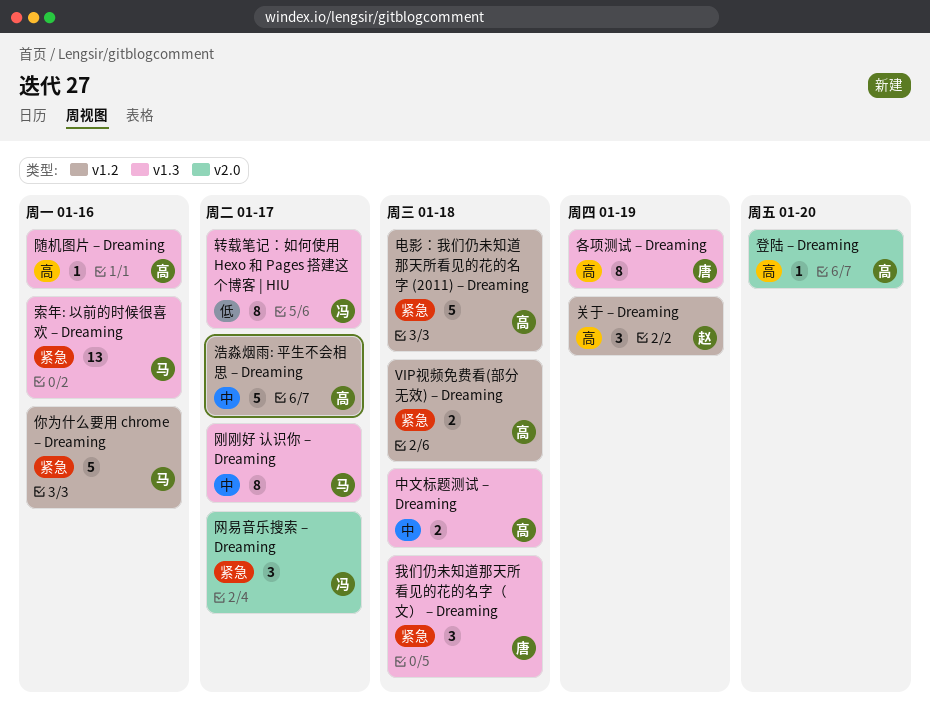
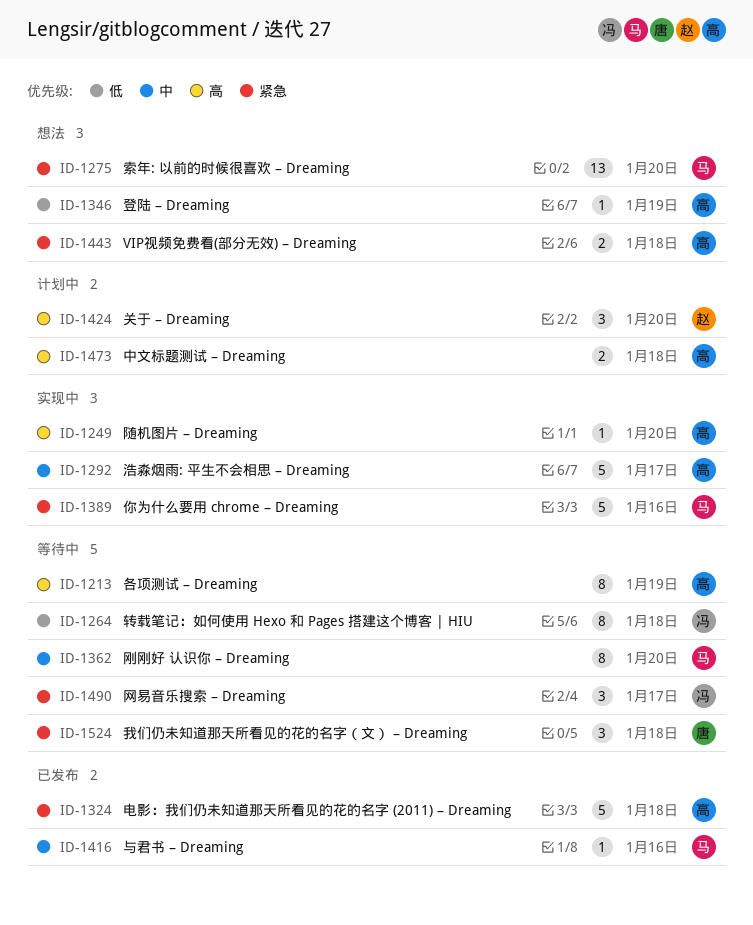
与君书 – Dreaming: none -> present
中文标题测试 – Dreaming, priority: 中 -> 高
关于 – Dreaming, due: Jan 19 -> Jan 20
刚刚好 认识你 – Dreaming, due: Jan 17 -> Jan 20
各项测试 – Dreaming, owner: 唐 -> 高
登陆 – Dreaming, priority: 高 -> 低
登陆 – Dreaming, due: Jan 20 -> Jan 19
索年: 以前的时候很喜欢 – Dreaming, due: Jan 16 -> Jan 20
转载笔记：如何使用 Hexo 和 Pages 搭建这个博客 | HIU, due: Jan 17 -> Jan 18
随机图片 – Dreaming, due: Jan 16 -> Jan 20

